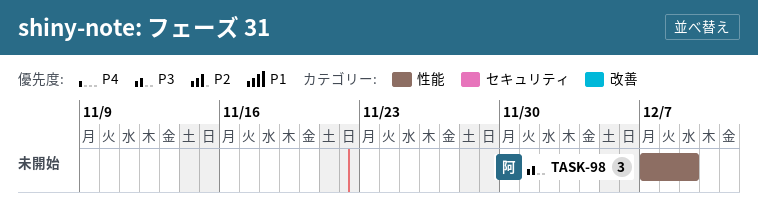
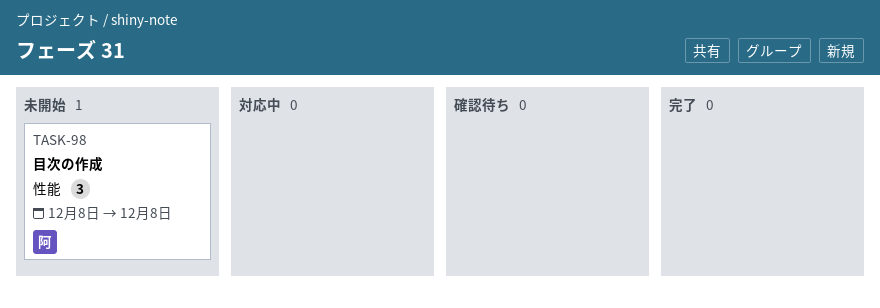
TASK-98, start: Dec 7 -> Dec 8
TASK-98, due: Dec 9 -> Dec 8

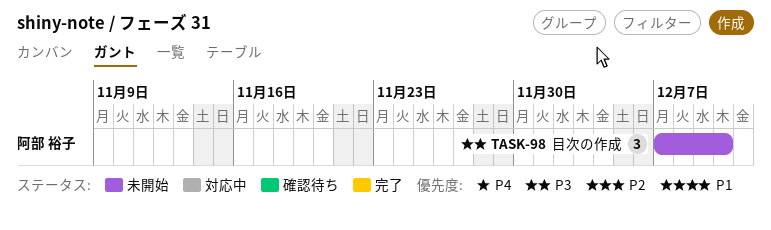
TASK-98, start: Dec 8 -> Dec 7
TASK-98, due: Dec 8 -> Dec 10

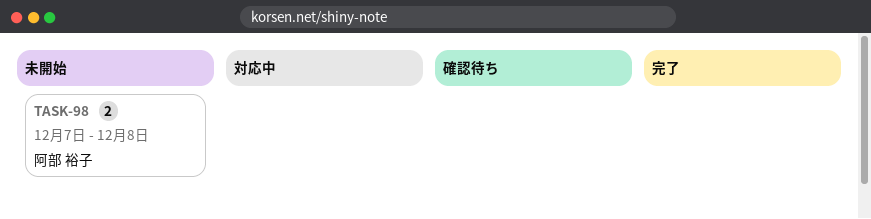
TASK-98, estimate: 3 -> 2
TASK-98, due: Dec 10 -> Dec 8

